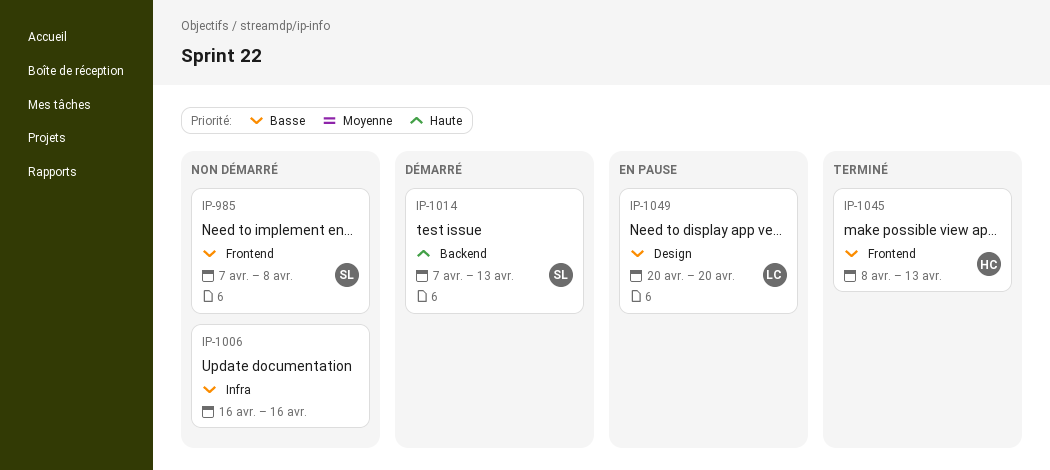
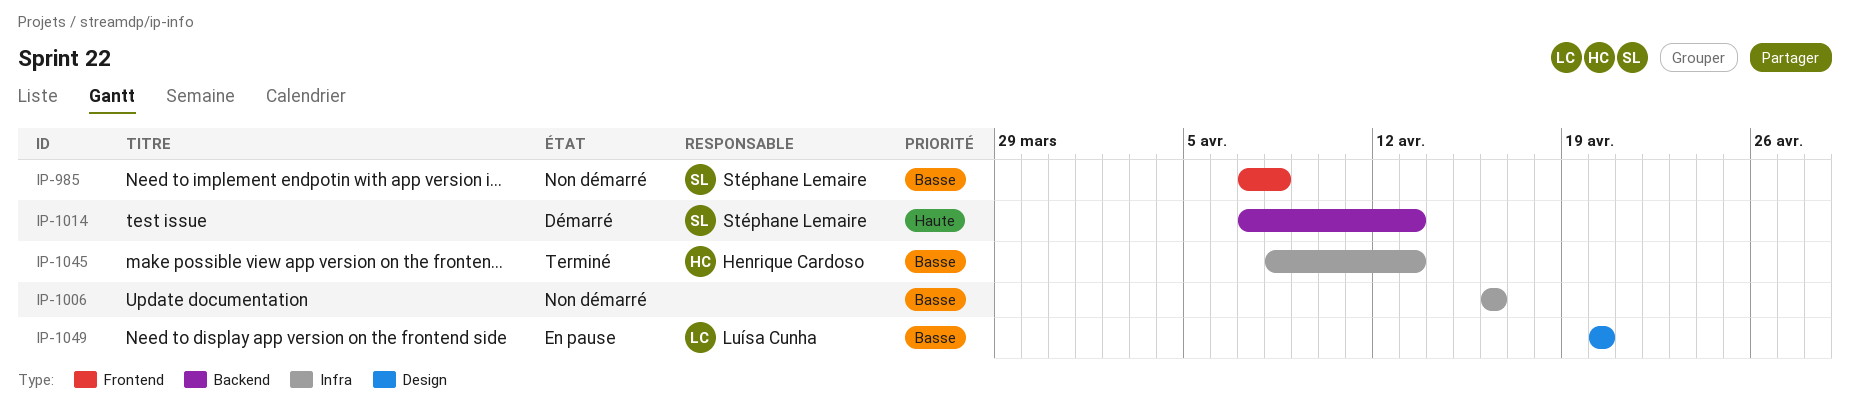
IP-1045, label: Frontend -> Infra

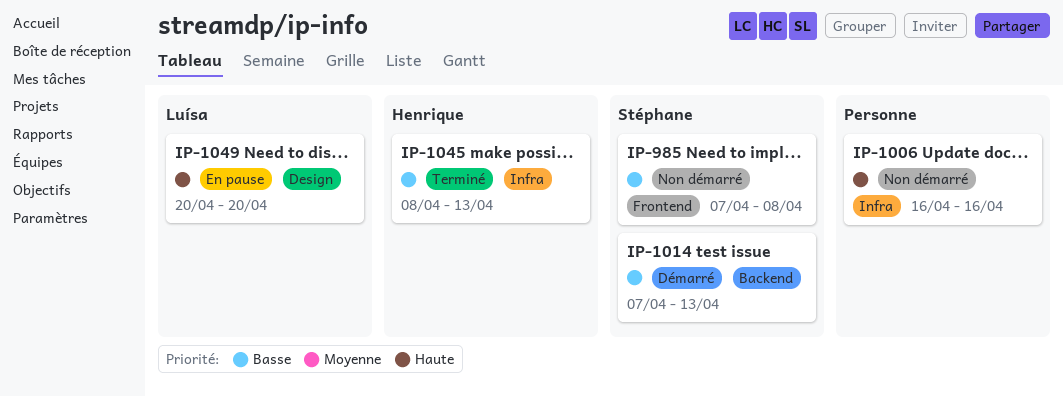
IP-1006, priority: Basse -> Haute
IP-1014, priority: Haute -> Basse
IP-1049, priority: Basse -> Haute

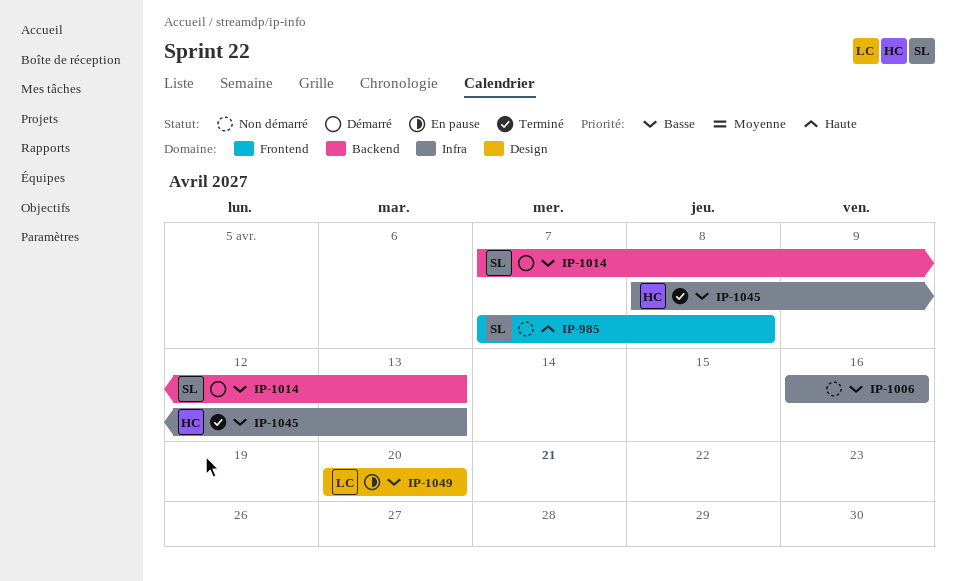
IP-985, priority: Basse -> Haute
IP-1006, priority: Haute -> Basse
IP-1049, priority: Haute -> Basse

